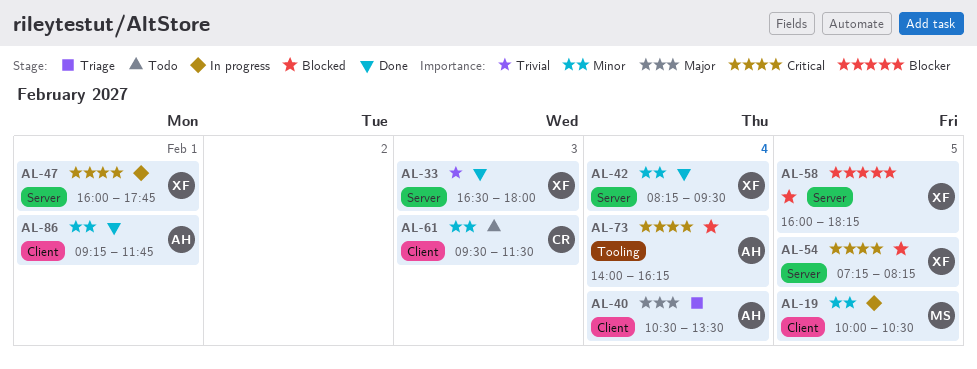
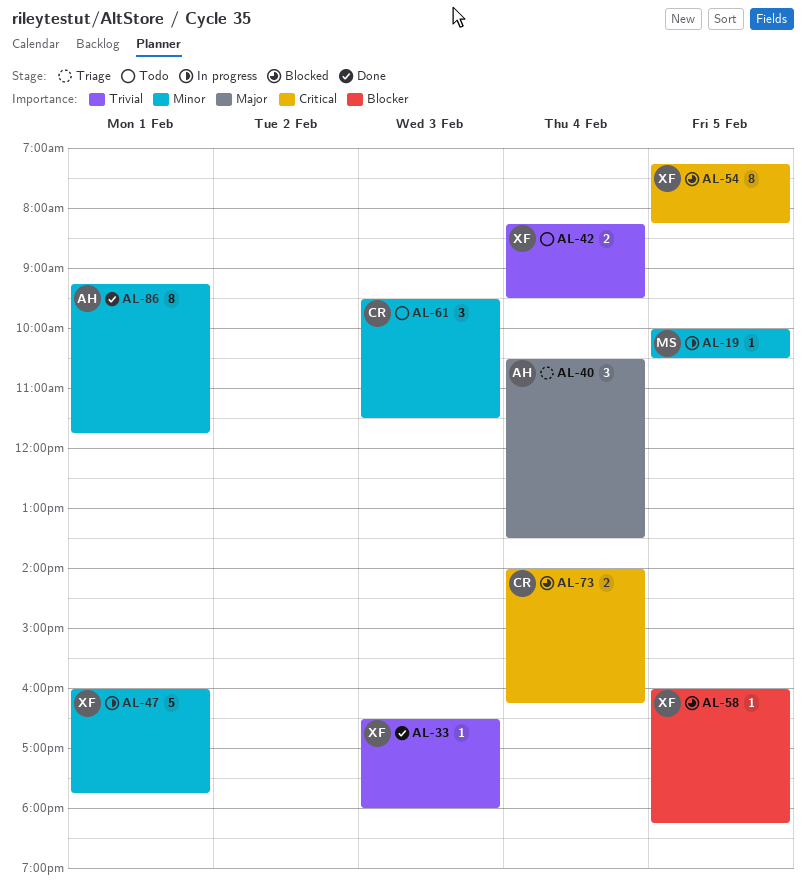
AL-42, status: Done -> Todo
AL-42, priority: Minor -> Trivial
AL-47, priority: Critical -> Minor
AL-73, owner: AH -> CR

